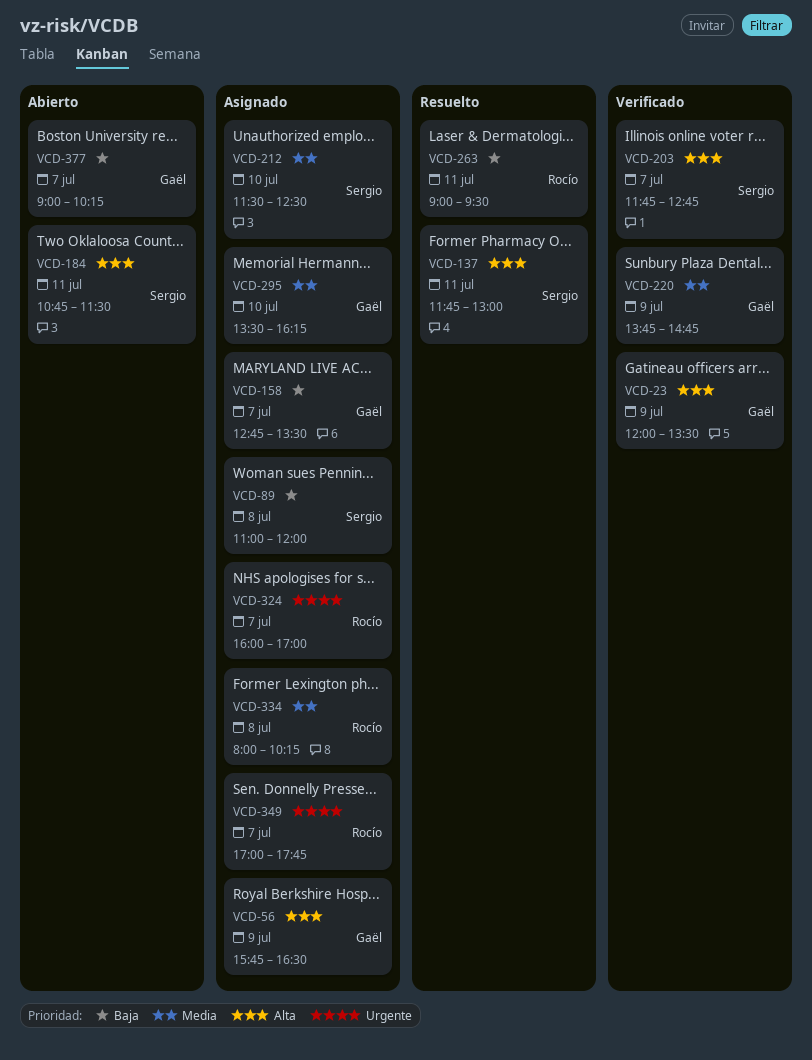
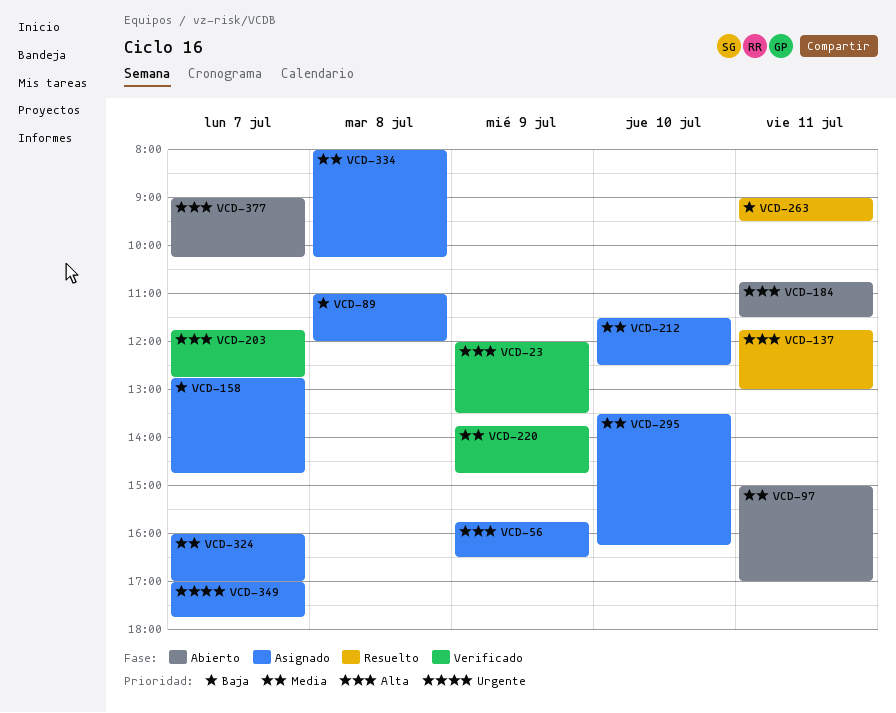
VCD-97: none -> present
VCD-158, ends: 13:30 -> 14:45
VCD-324, priority: Urgente -> Media
VCD-377, priority: Baja -> Alta

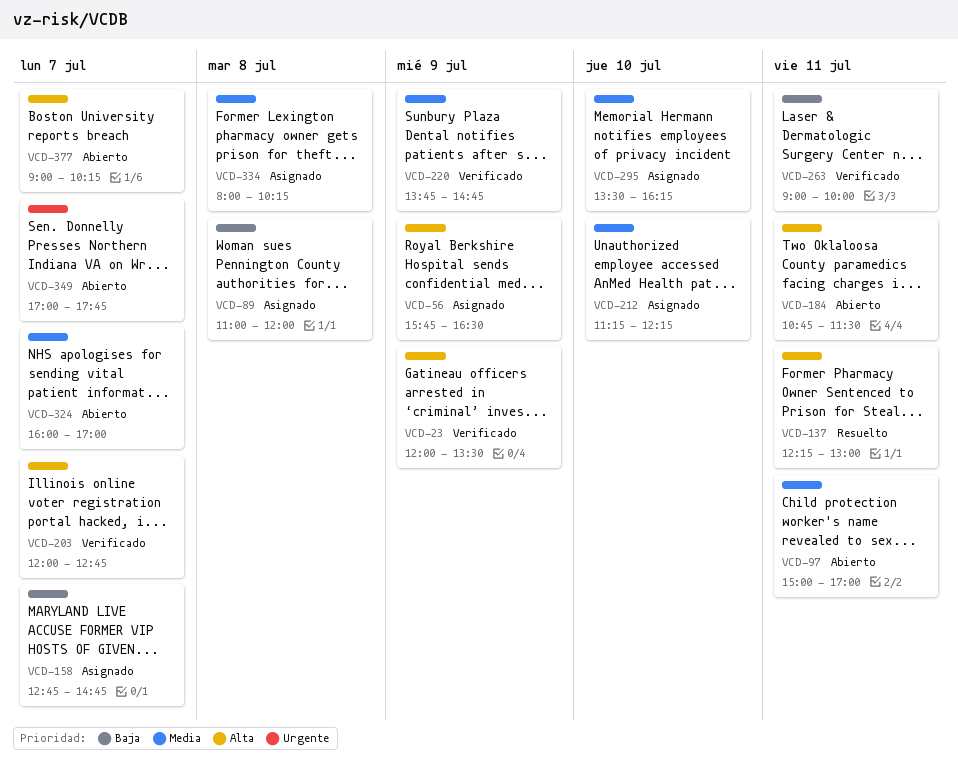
VCD-137, begins: 11:45 -> 12:15
VCD-203, begins: 11:45 -> 12:00
VCD-212, begins: 11:30 -> 11:15
VCD-212, ends: 12:30 -> 12:15
VCD-263, status: Resuelto -> Verificado
VCD-263, ends: 09:30 -> 10:00
VCD-324, status: Asignado -> Abierto
VCD-349, status: Asignado -> Abierto

